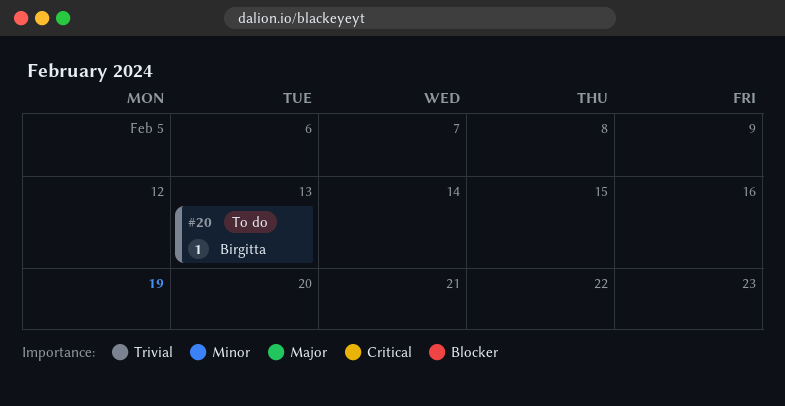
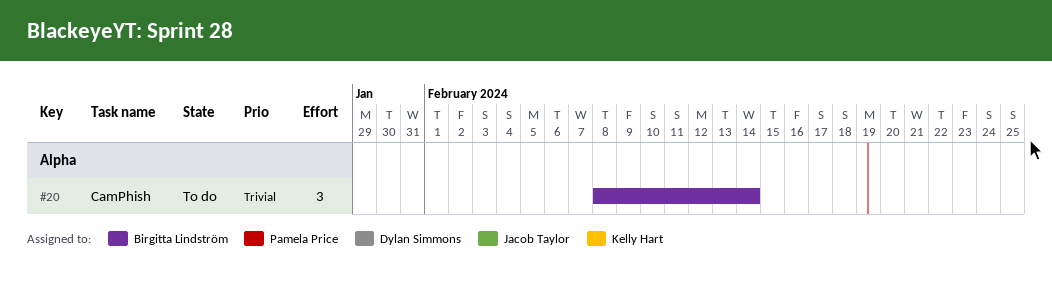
#20, estimate: 1 -> 3
#20, due: Feb 13 -> Feb 14

